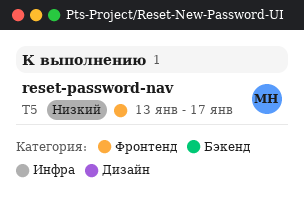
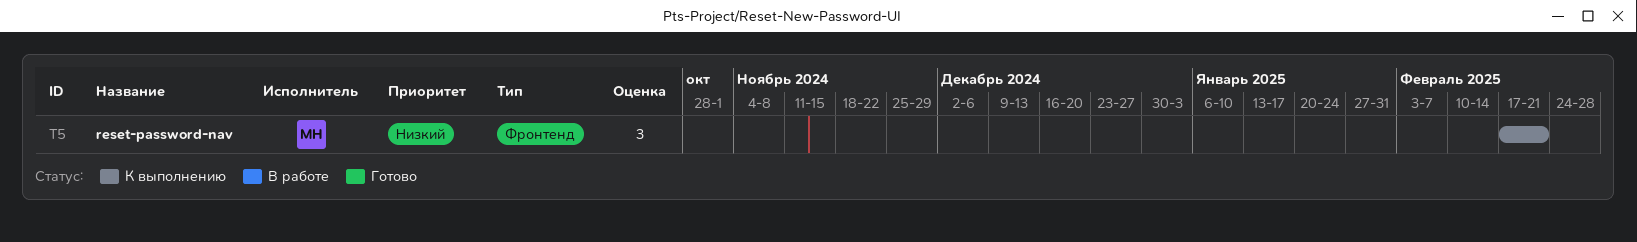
T5, start: Jan 13 -> Feb 17
T5, due: Jan 17 -> Feb 21

